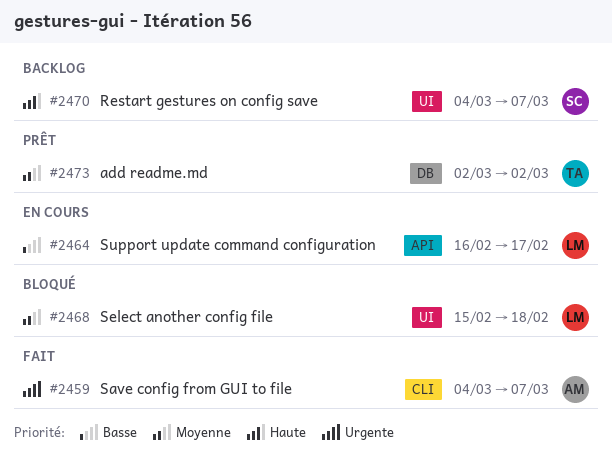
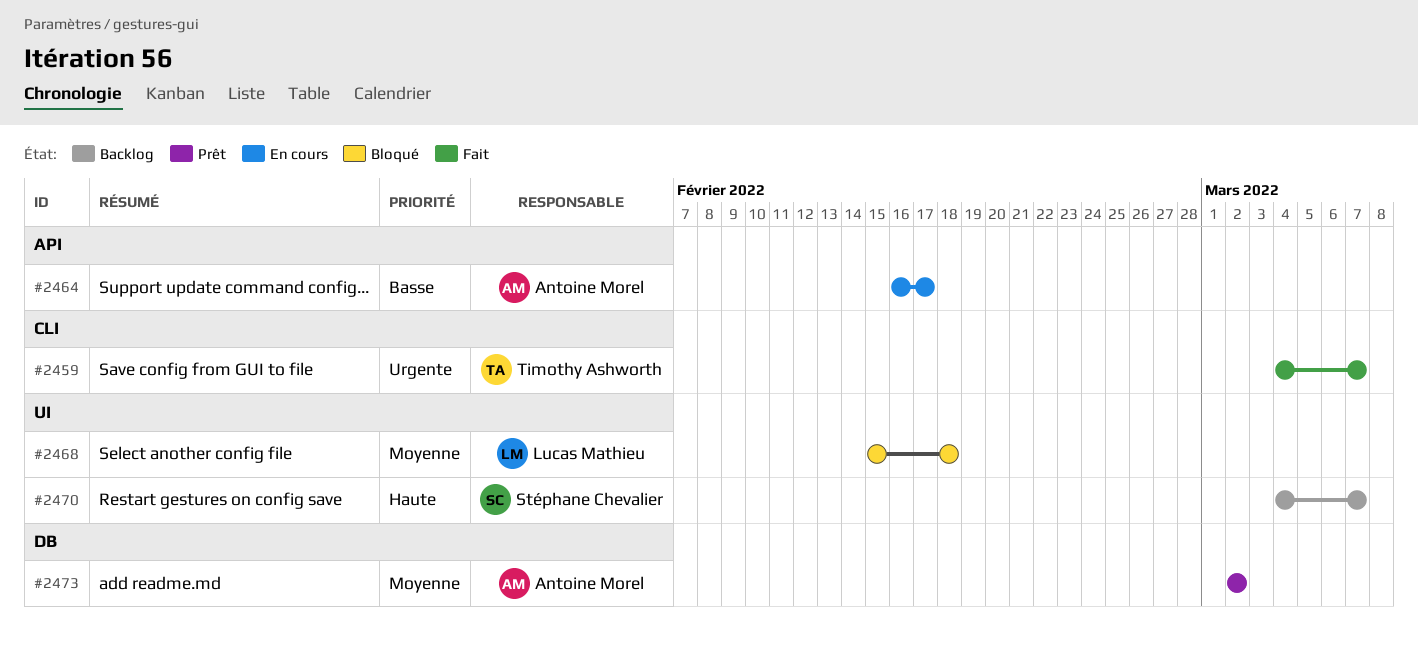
#2459, owner: Antoine Morel -> Timothy Ashworth
#2464, owner: Lucas Mathieu -> Antoine Morel
#2473, owner: Timothy Ashworth -> Antoine Morel

